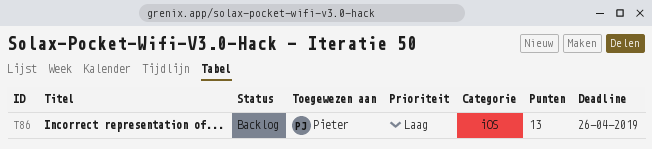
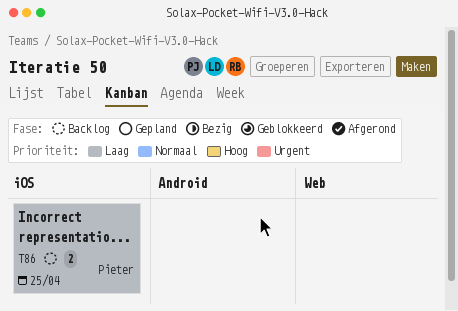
T86, estimate: 13 -> 2
T86, due: Apr 26 -> Apr 25

